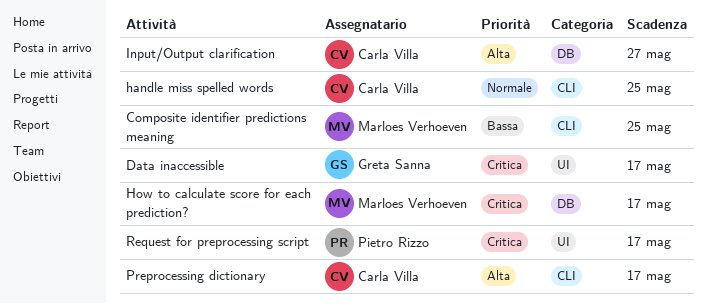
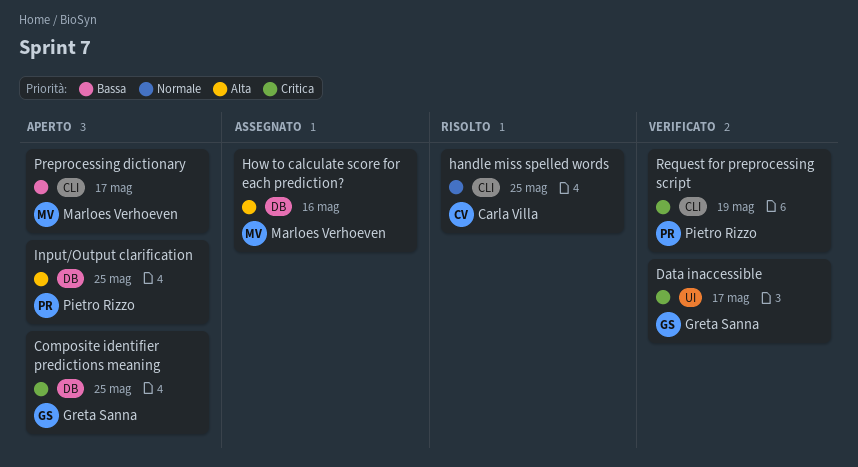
Composite identifier predictions meaning, owner: Marloes Verhoeven -> Greta Sanna
Composite identifier predictions meaning, priority: Bassa -> Critica
Composite identifier predictions meaning, label: CLI -> DB
How to calculate score for each prediction?, priority: Critica -> Alta
How to calculate score for each prediction?, due: May 17 -> May 16
Input/Output clarification, owner: Carla Villa -> Pietro Rizzo
Input/Output clarification, due: May 27 -> May 25
Preprocessing dictionary, owner: Carla Villa -> Marloes Verhoeven
Preprocessing dictionary, priority: Alta -> Bassa
Request for preprocessing script, label: UI -> CLI
Request for preprocessing script, due: May 17 -> May 19

